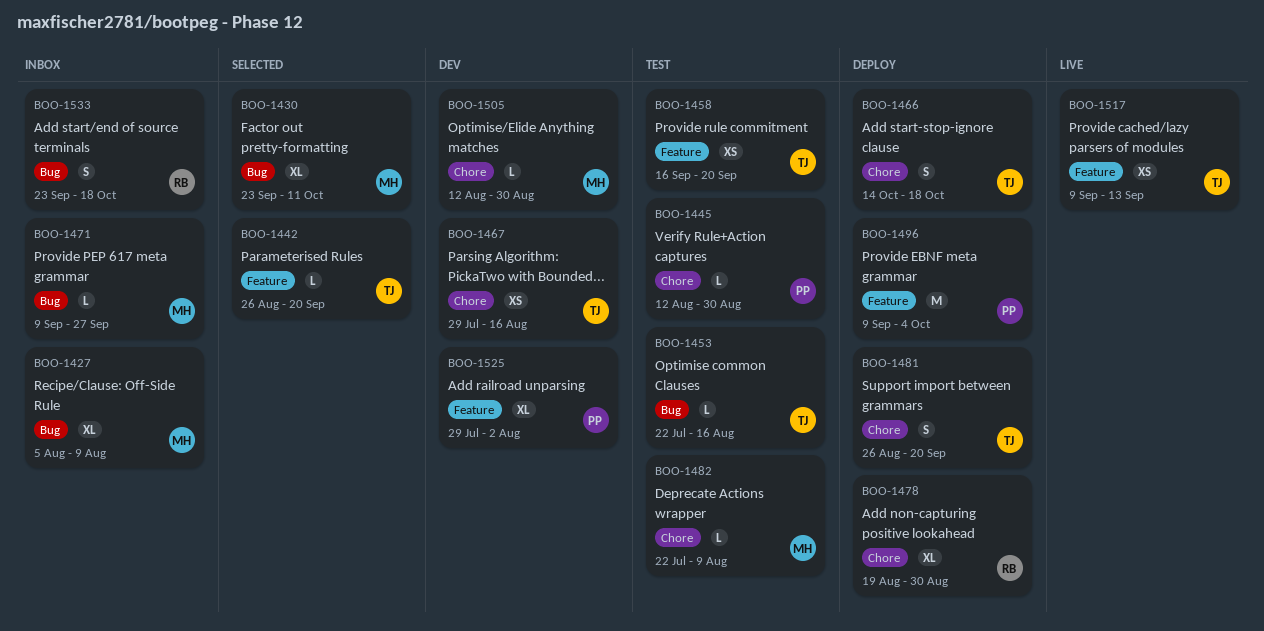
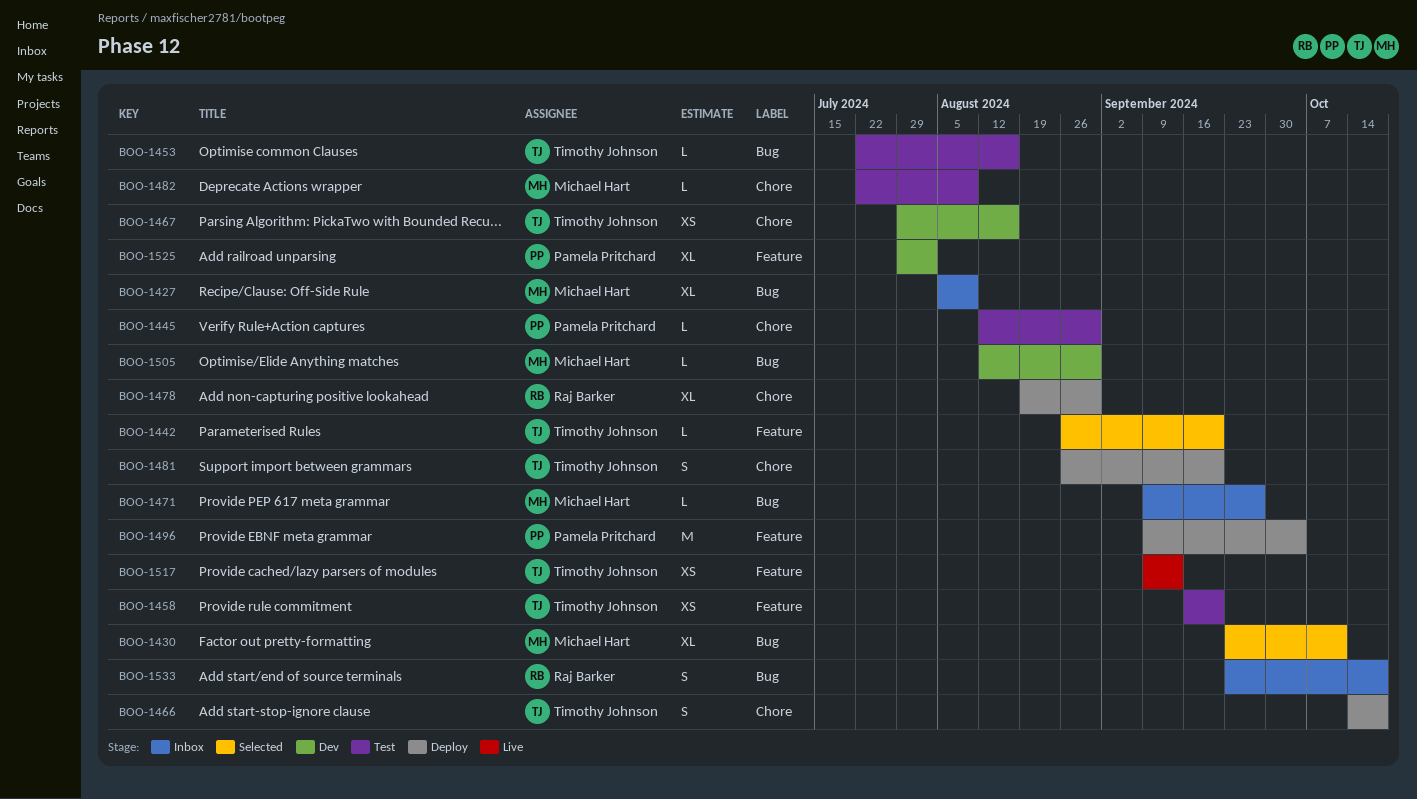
BOO-1505, label: Chore -> Bug

